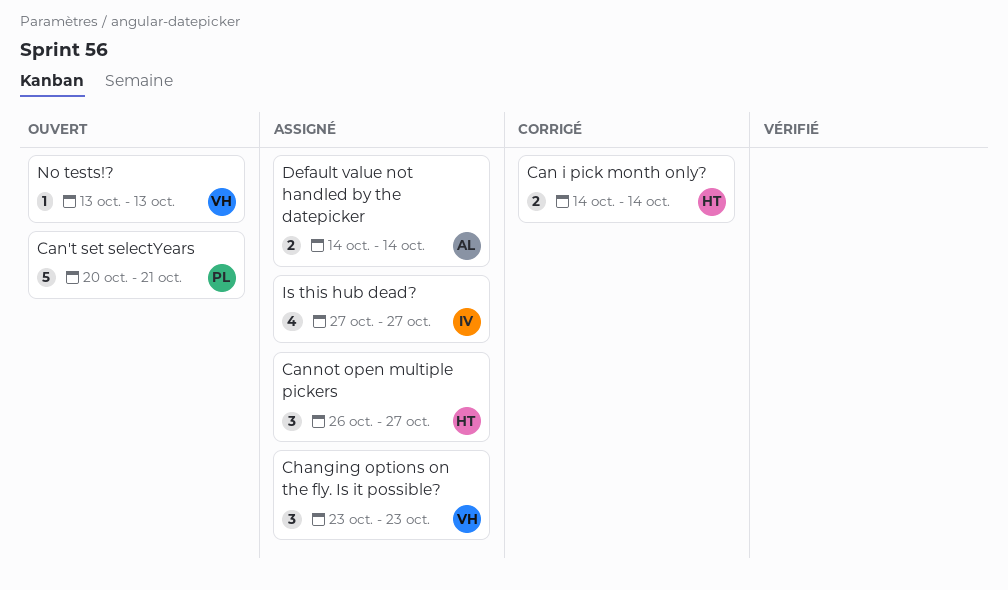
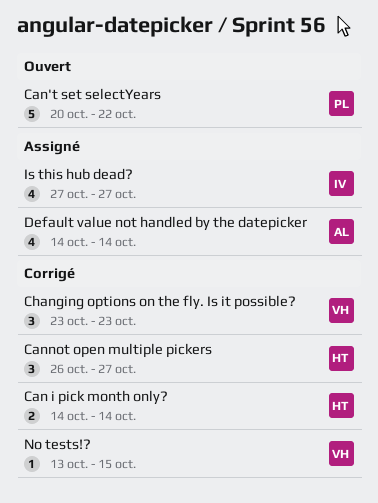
Can't set selectYears, due: Oct 21 -> Oct 22
Cannot open multiple pickers, status: Assigné -> Corrigé
Changing options on the fly. Is it possible?, status: Assigné -> Corrigé
Default value not handled by the datepicker, estimate: 2 -> 4
No tests!?, status: Ouvert -> Corrigé
No tests!?, due: Oct 13 -> Oct 15

